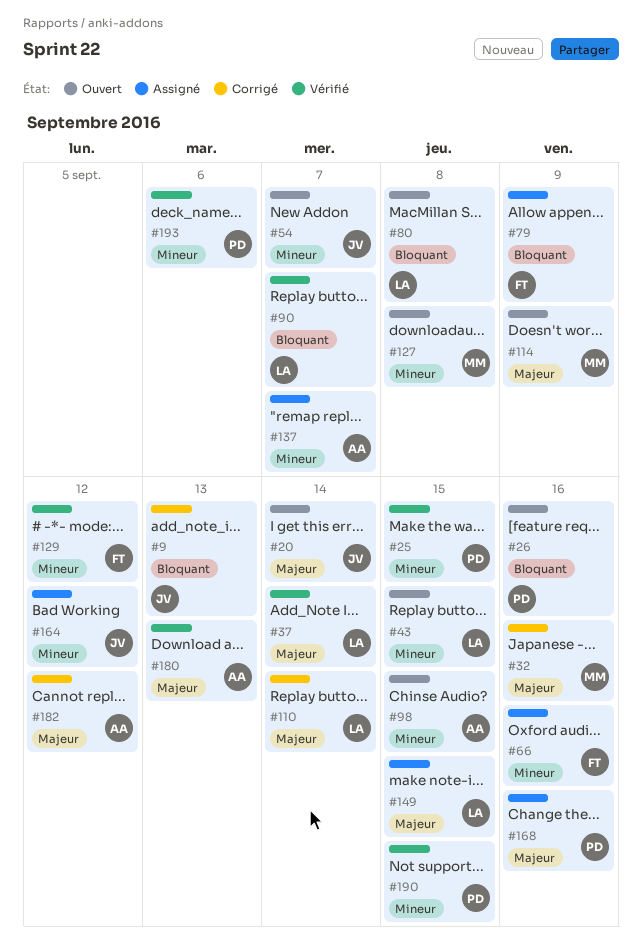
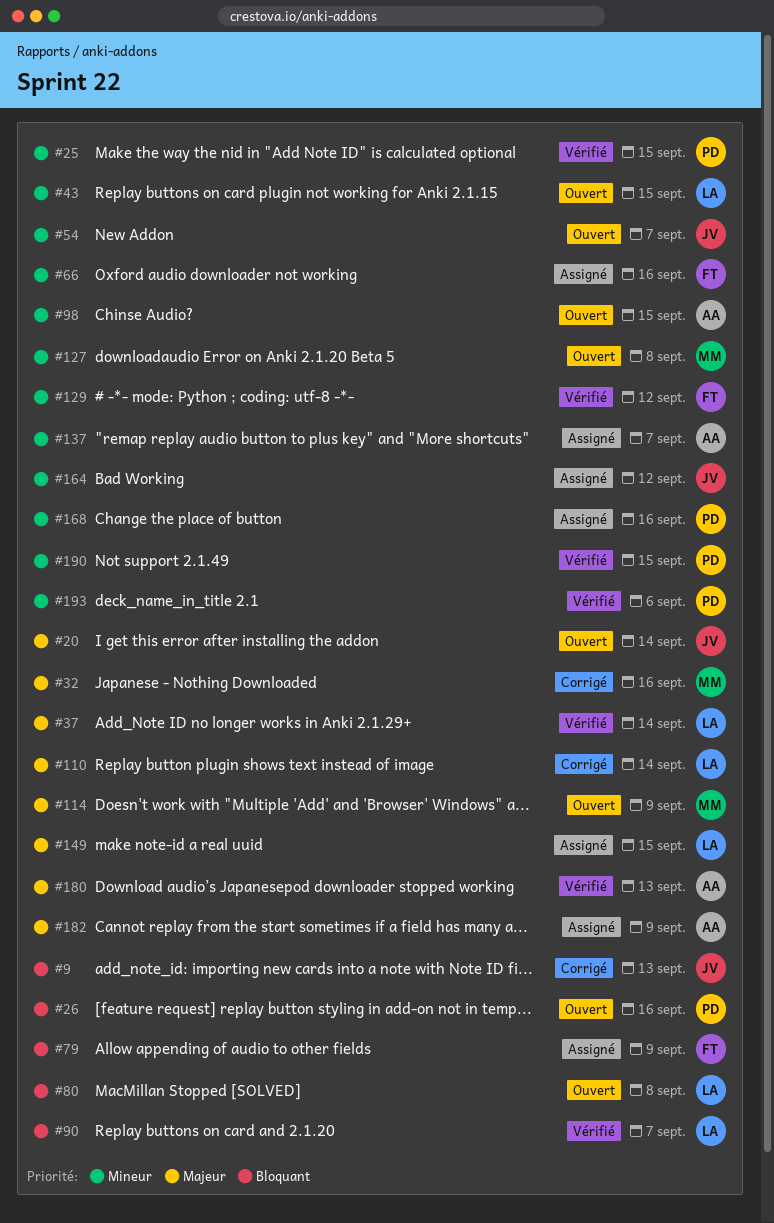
#168, priority: Majeur -> Mineur
#182, status: Corrigé -> Assigné
#182, due: Sep 12 -> Sep 9

